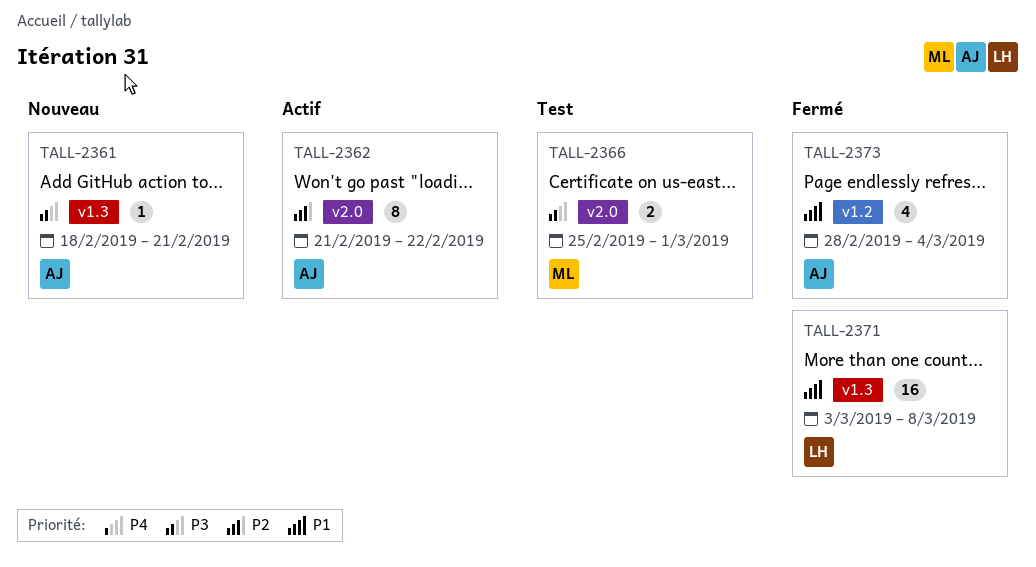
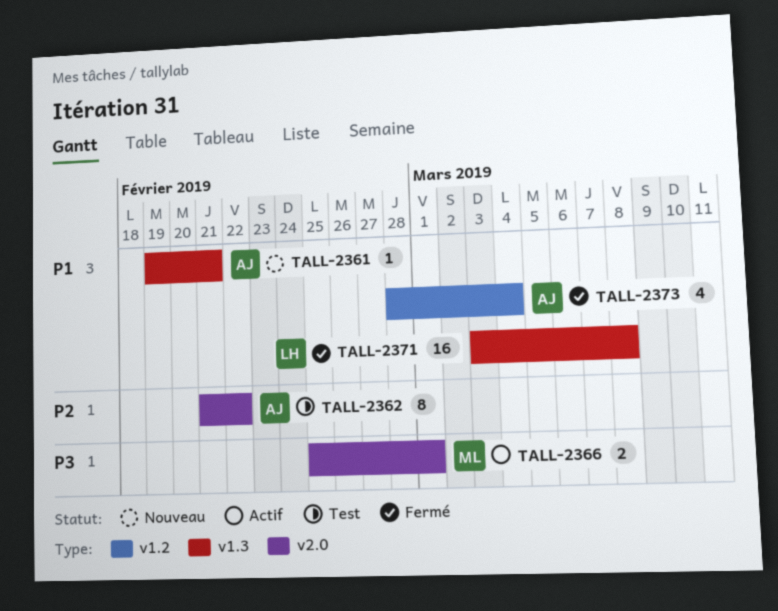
TALL-2361, priority: P3 -> P1
TALL-2361, start: Feb 18 -> Feb 19
TALL-2362, status: Actif -> Test
TALL-2366, status: Test -> Actif

